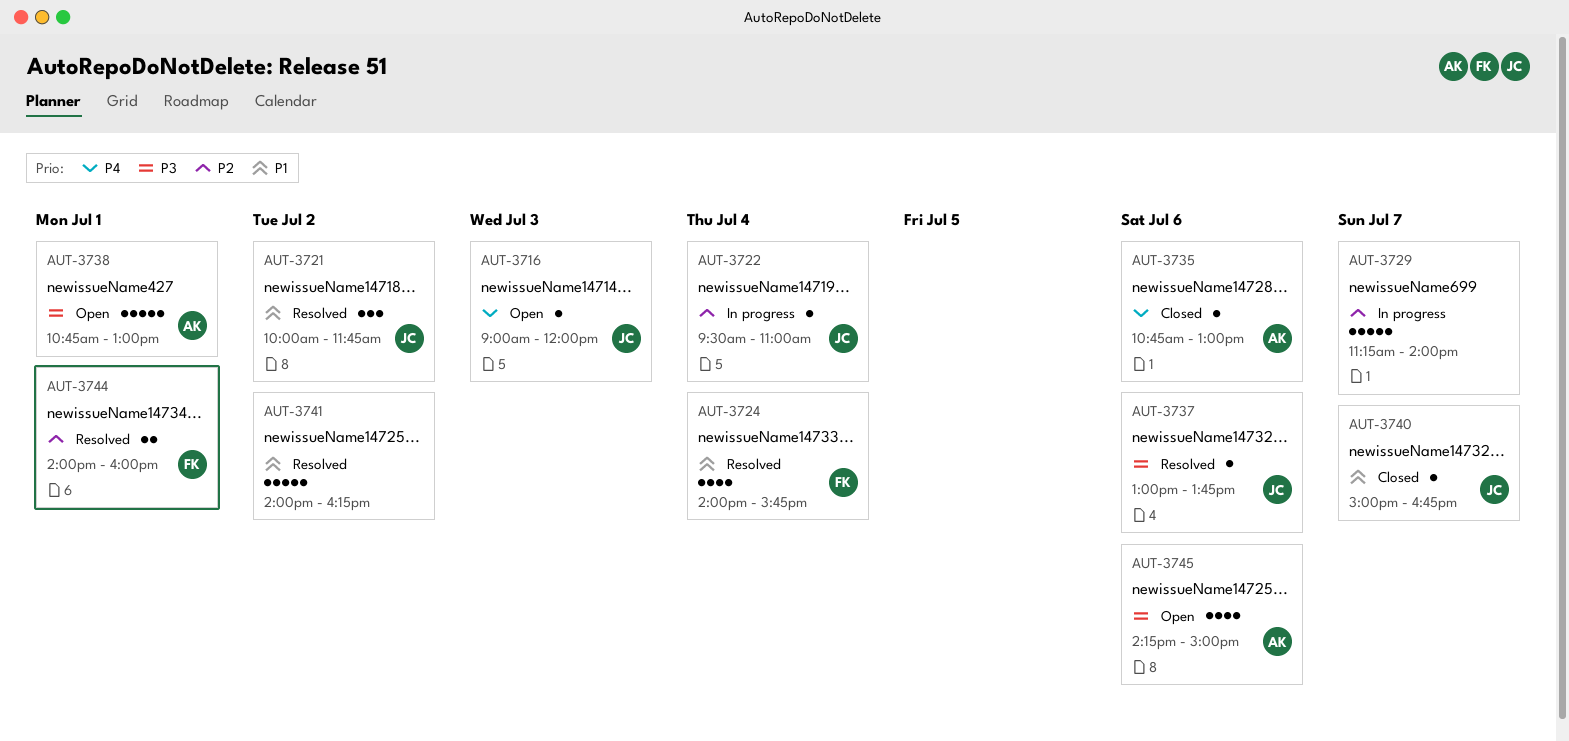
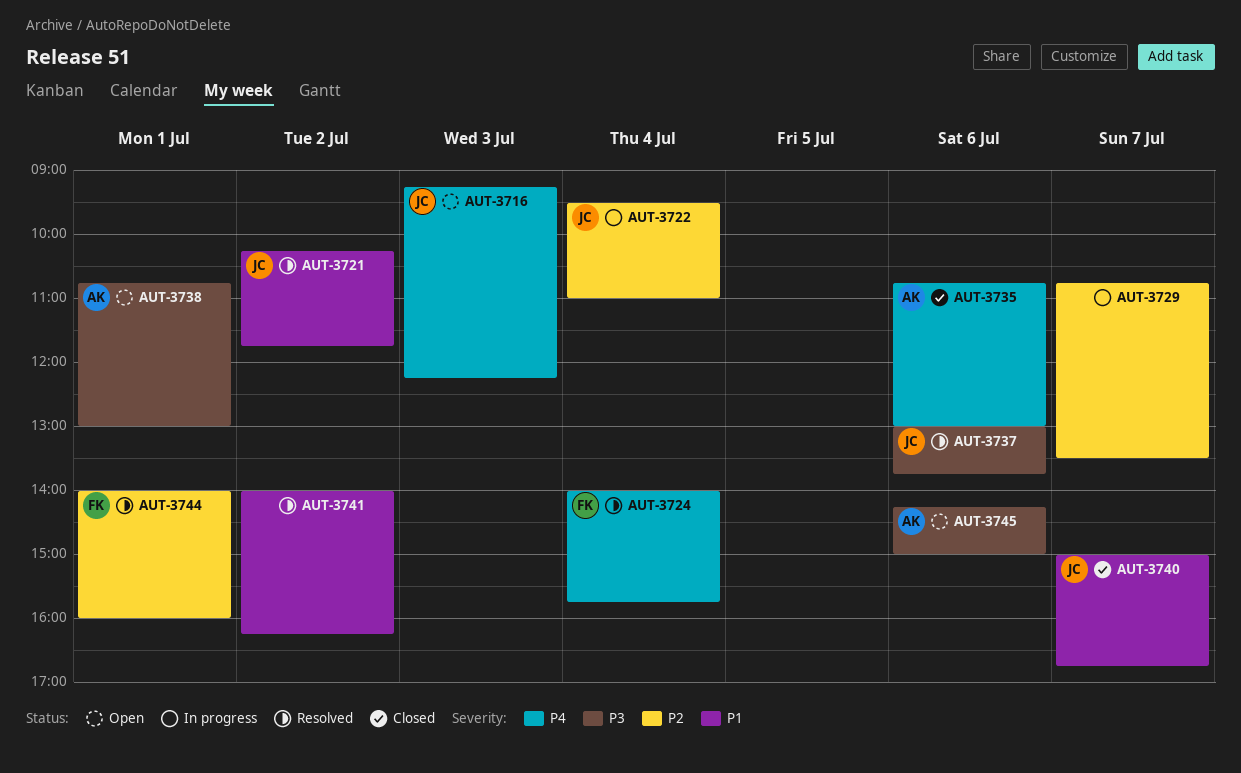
AUT-3716, begins: 09:00 -> 09:15
AUT-3716, ends: 12:00 -> 12:15
AUT-3721, begins: 10:00 -> 10:15
AUT-3724, priority: P1 -> P4
AUT-3729, begins: 11:15 -> 10:45
AUT-3729, ends: 14:00 -> 13:30

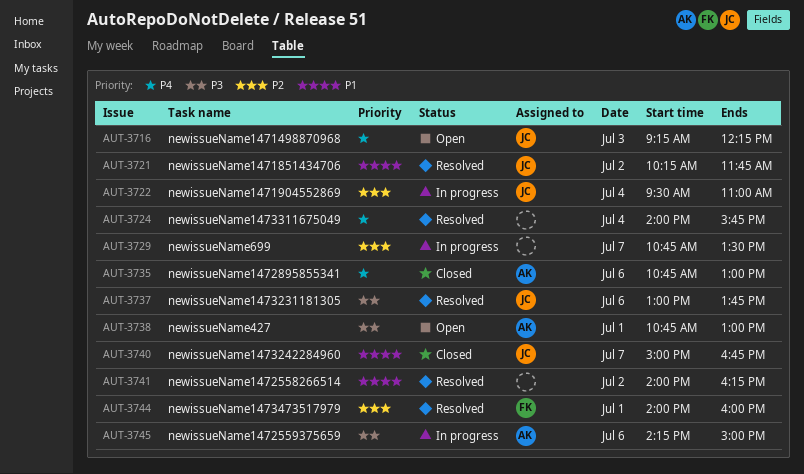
AUT-3724, owner: FK -> none
AUT-3745, status: Open -> In progress

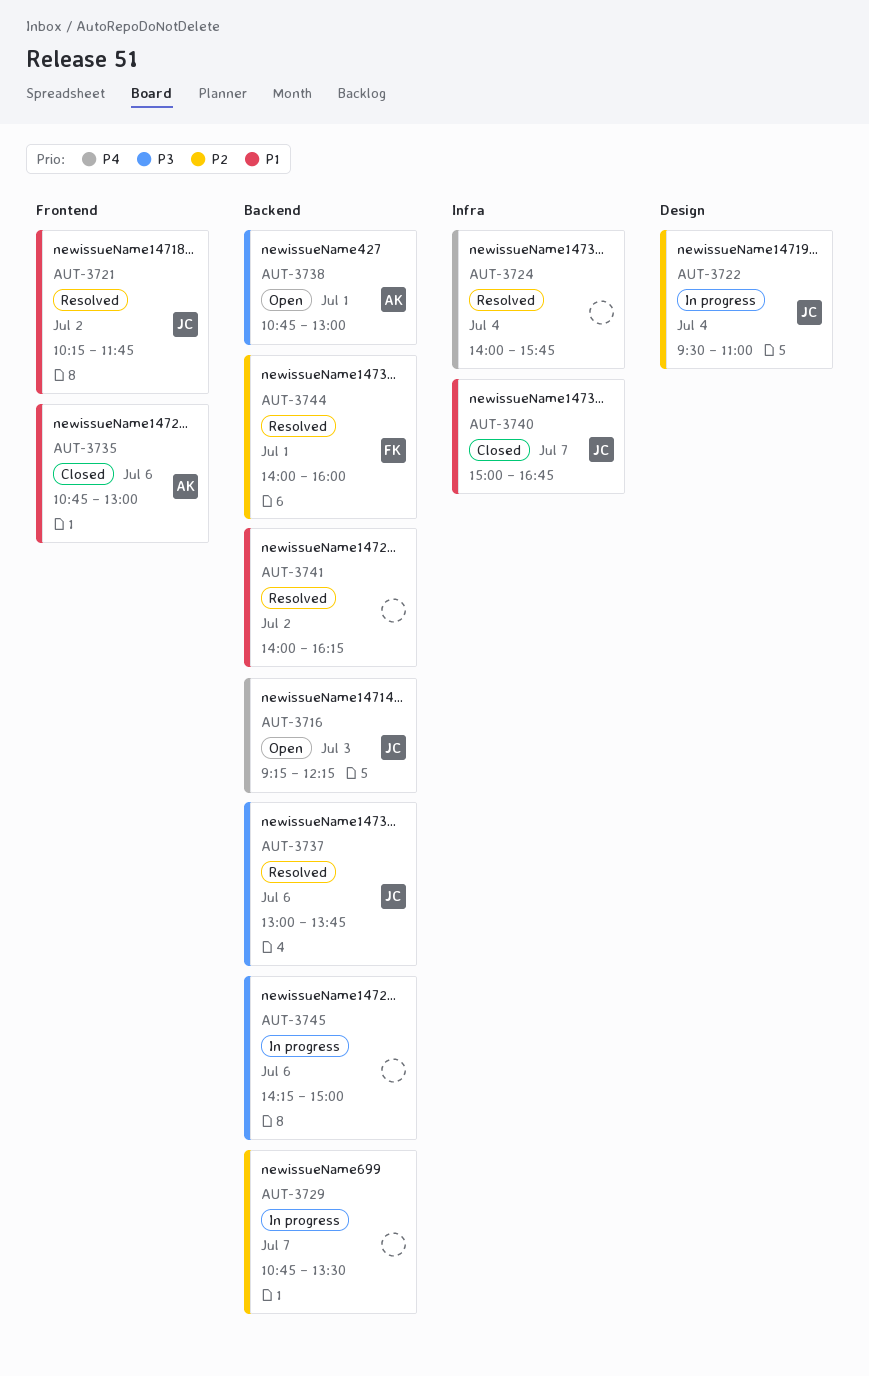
AUT-3735, priority: P4 -> P1
AUT-3745, owner: AK -> none

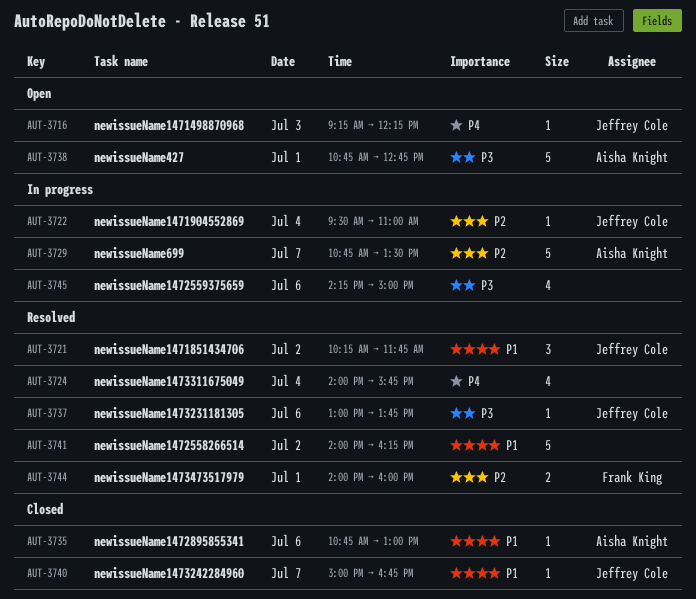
AUT-3729, owner: none -> Aisha Knight
AUT-3738, ends: 13:00 -> 12:45

